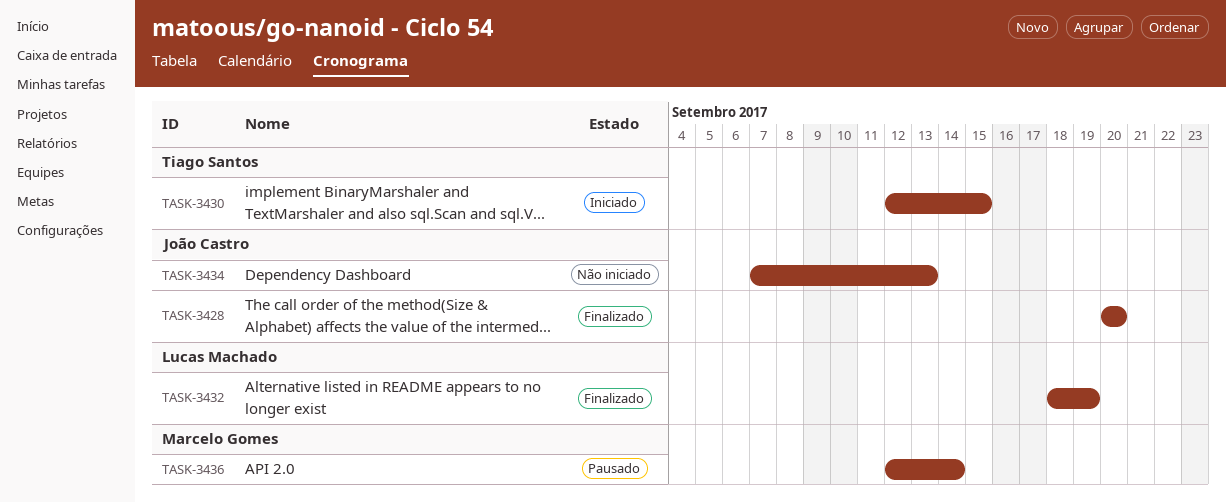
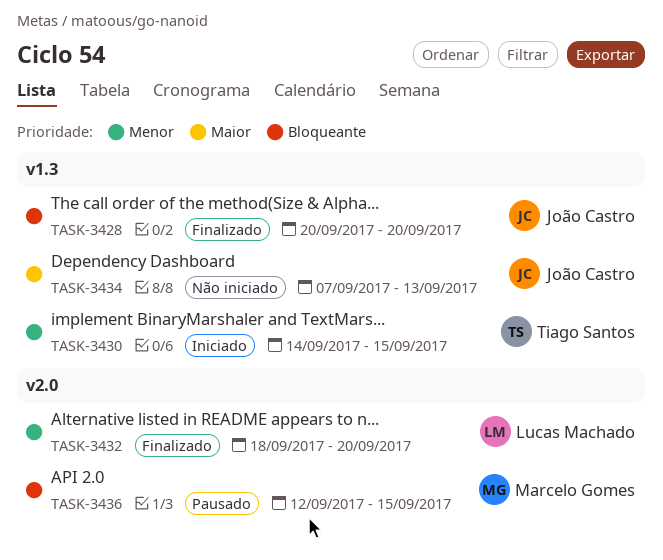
TASK-3430, start: Sep 12 -> Sep 14
TASK-3432, due: Sep 19 -> Sep 20
TASK-3436, due: Sep 14 -> Sep 15

